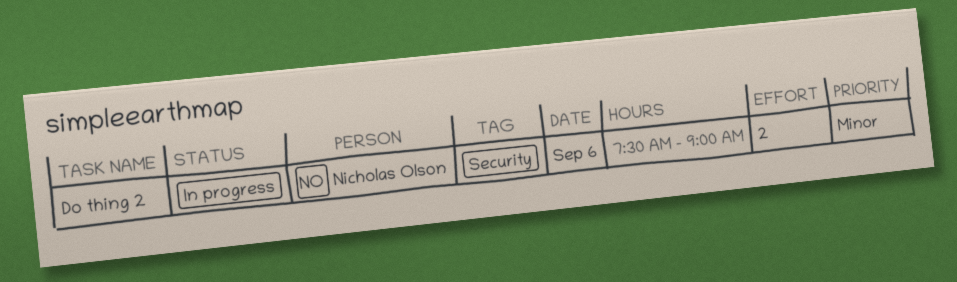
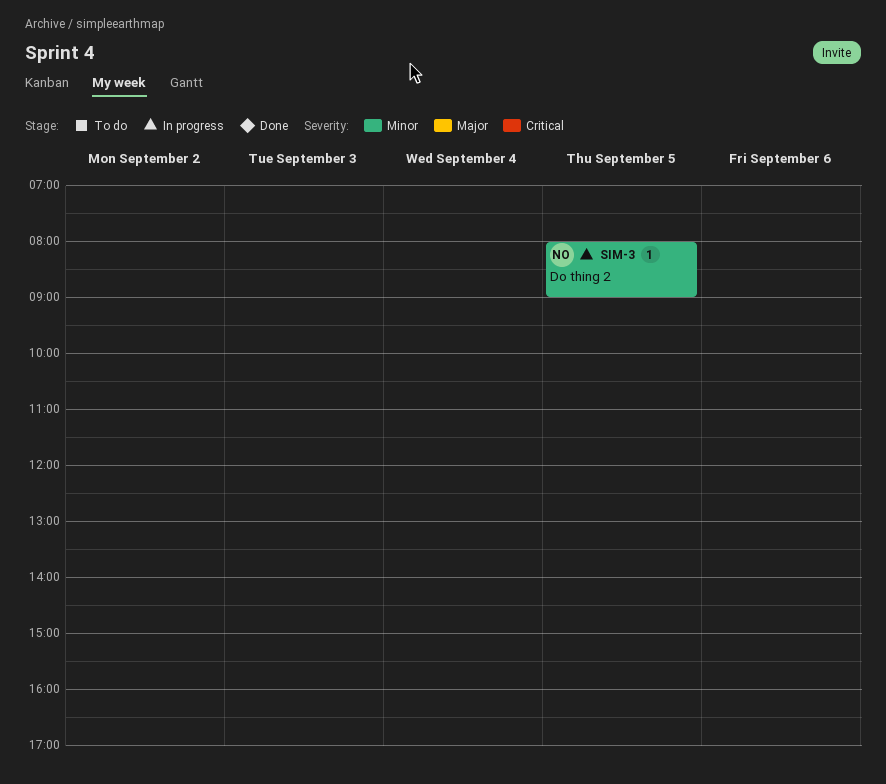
Do thing 2, estimate: 2 -> 1
Do thing 2, day: Sep 6 -> Sep 5
Do thing 2, begins: 07:30 -> 08:00

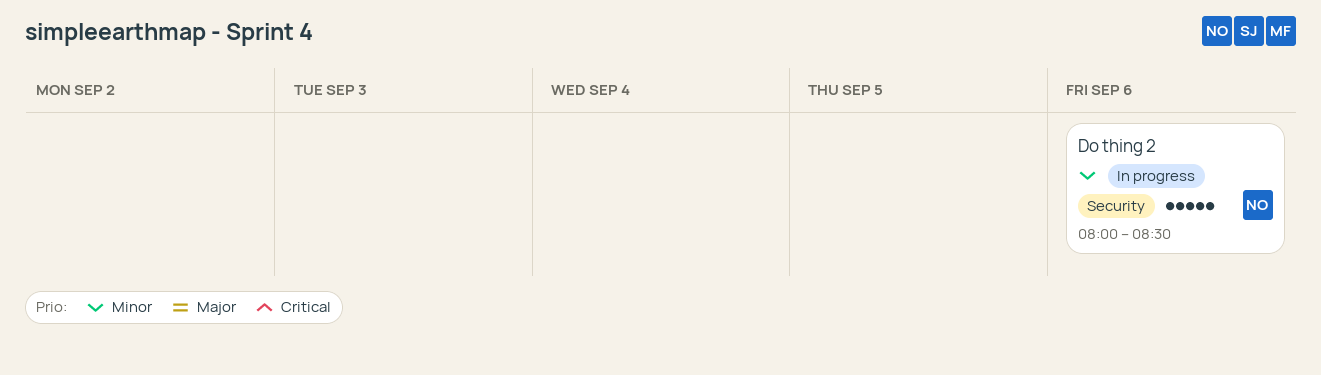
Do thing 2, estimate: 1 -> 5
Do thing 2, day: Sep 5 -> Sep 6
Do thing 2, ends: 09:00 -> 08:30

